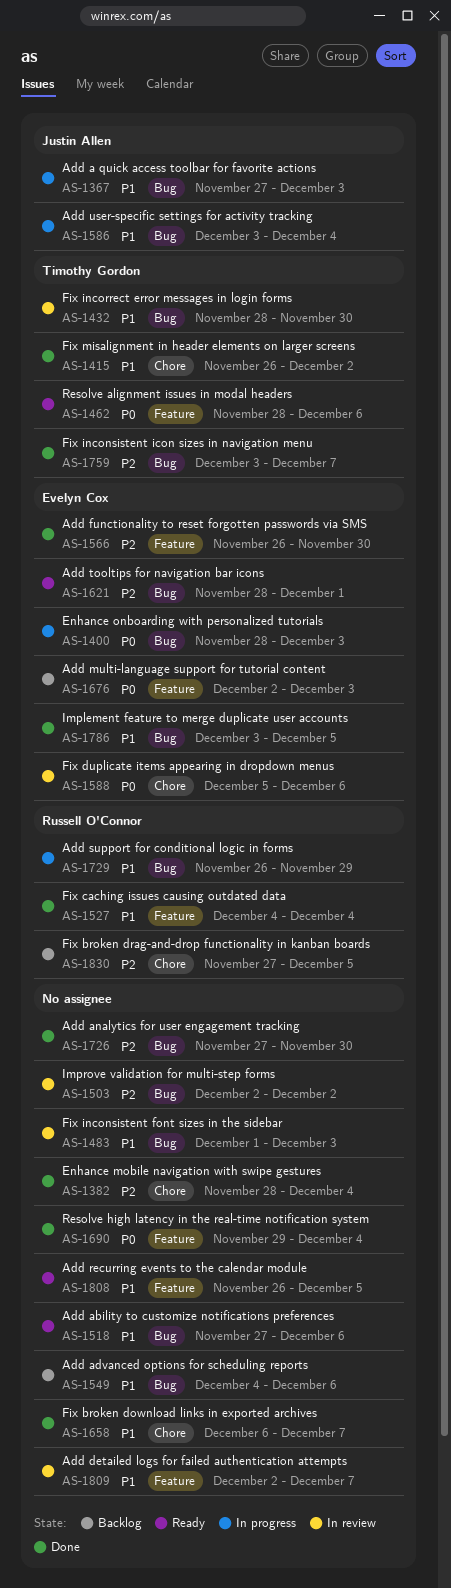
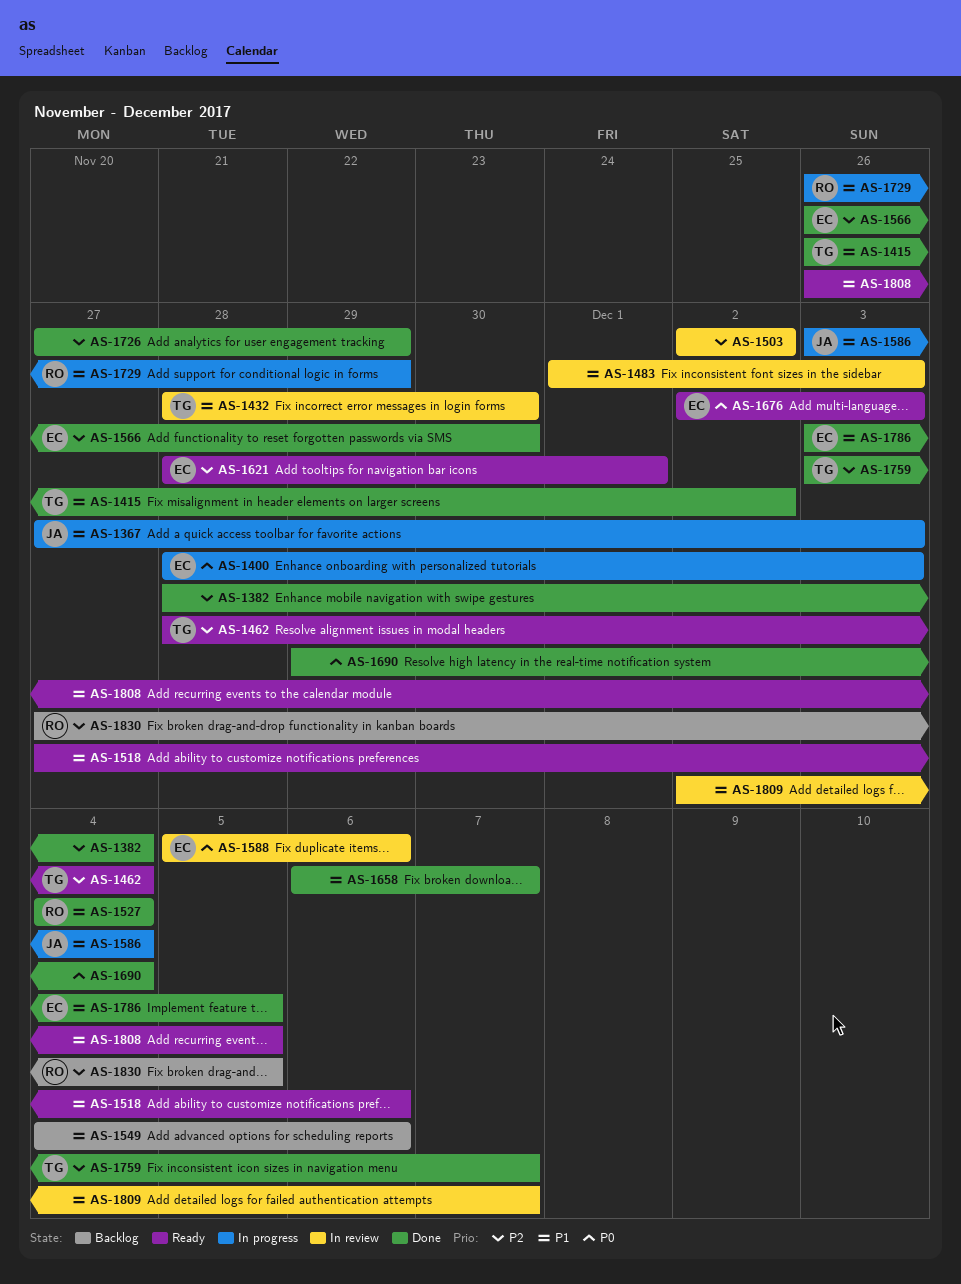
AS-1462, priority: P0 -> P2
AS-1462, due: Dec 6 -> Dec 4
AS-1676, status: Backlog -> Ready
AS-1726, due: Nov 30 -> Nov 29

